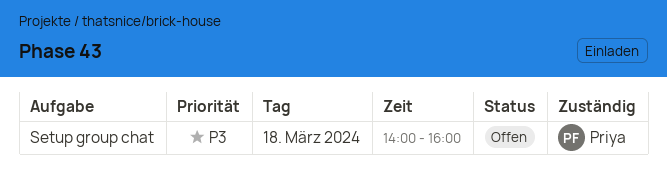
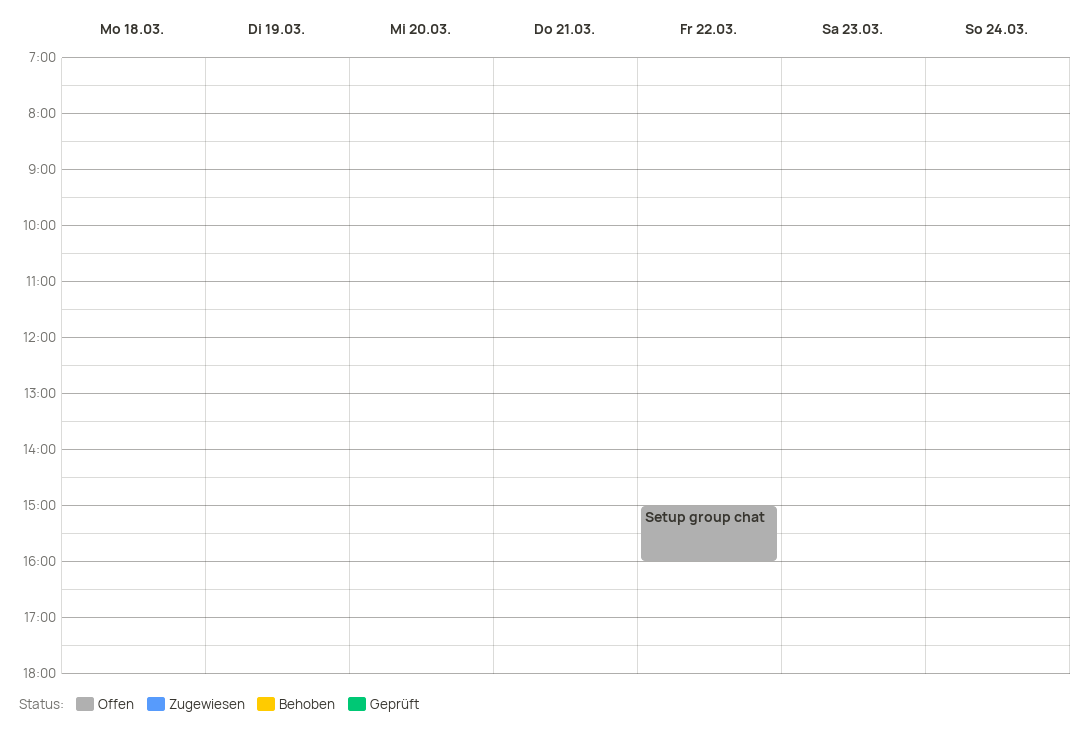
Setup group chat, day: Mar 18 -> Mar 22
Setup group chat, begins: 14:00 -> 15:00

